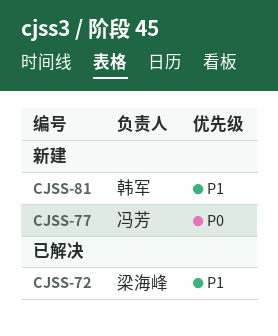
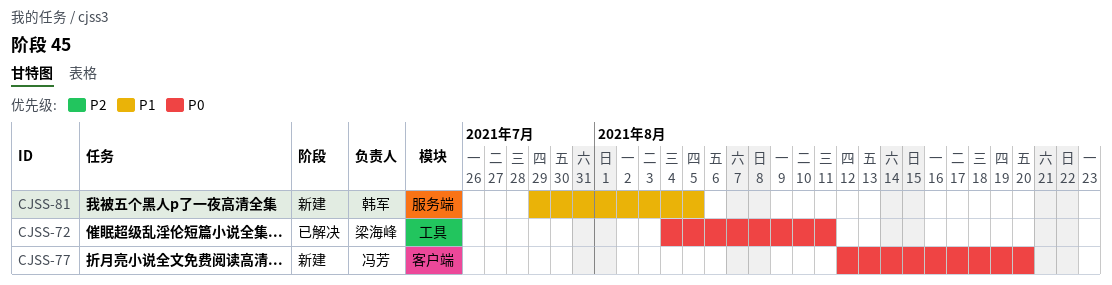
CJSS-72, priority: P1 -> P0

